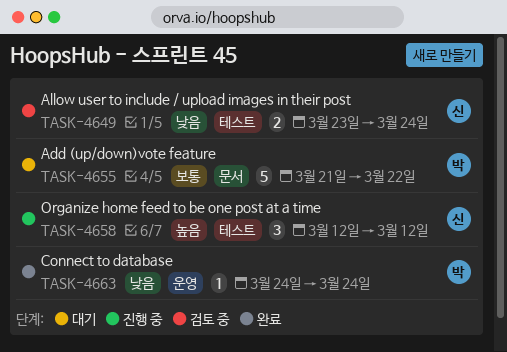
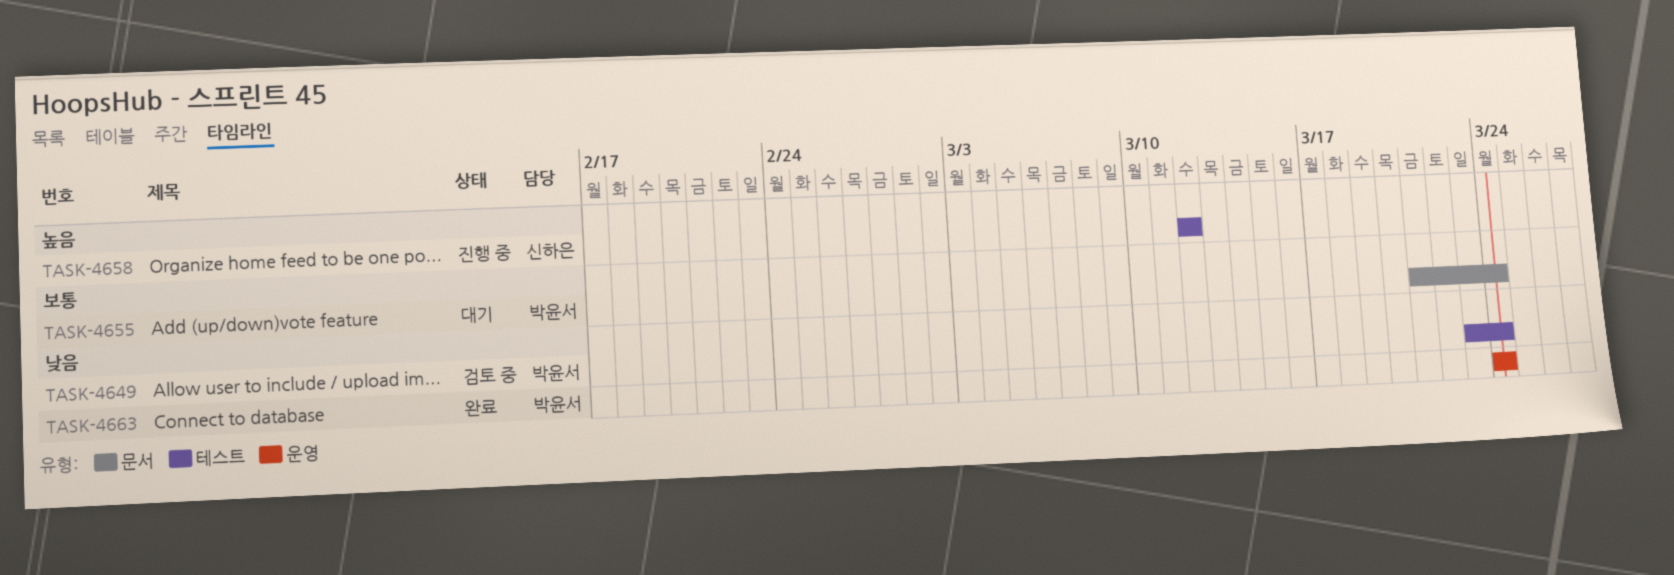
TASK-4649, owner: 신하은 -> 박윤서
TASK-4655, due: Mar 22 -> Mar 24

